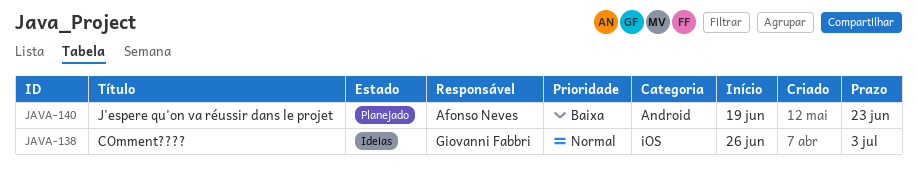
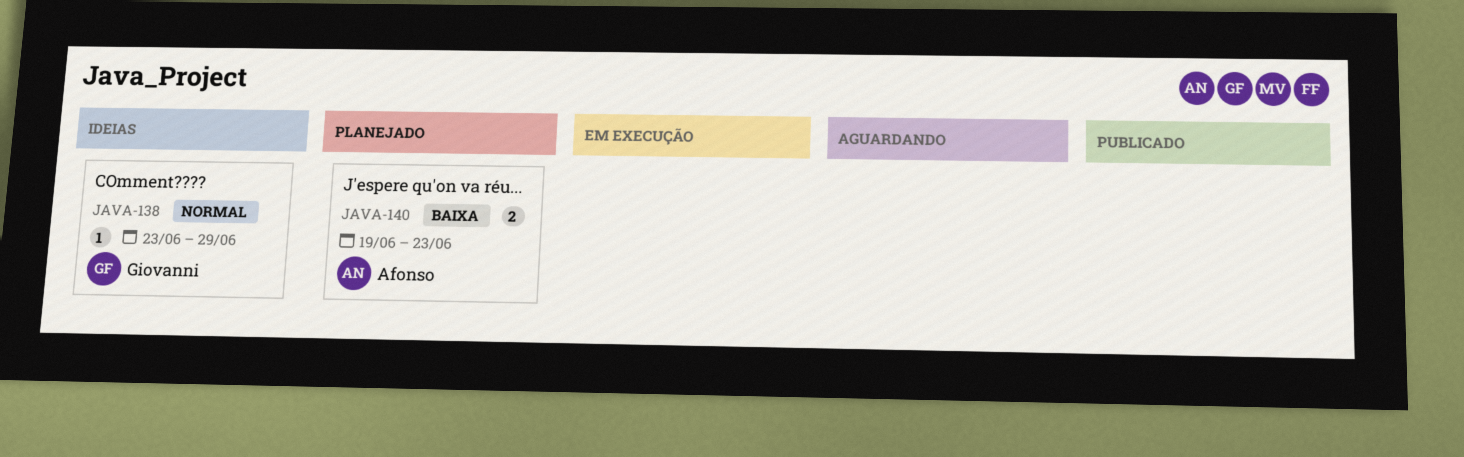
JAVA-138, start: Jun 26 -> Jun 23
JAVA-138, due: Jul 3 -> Jun 29

